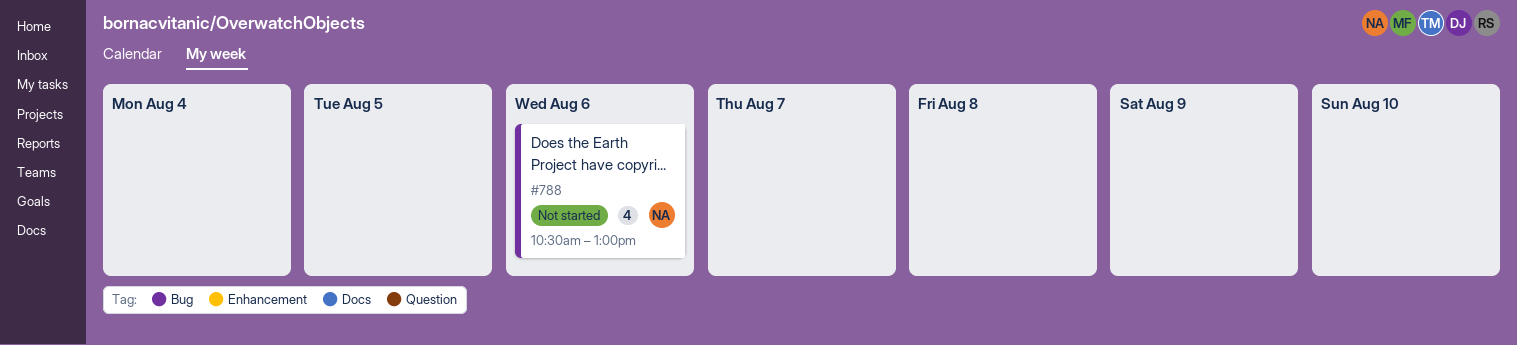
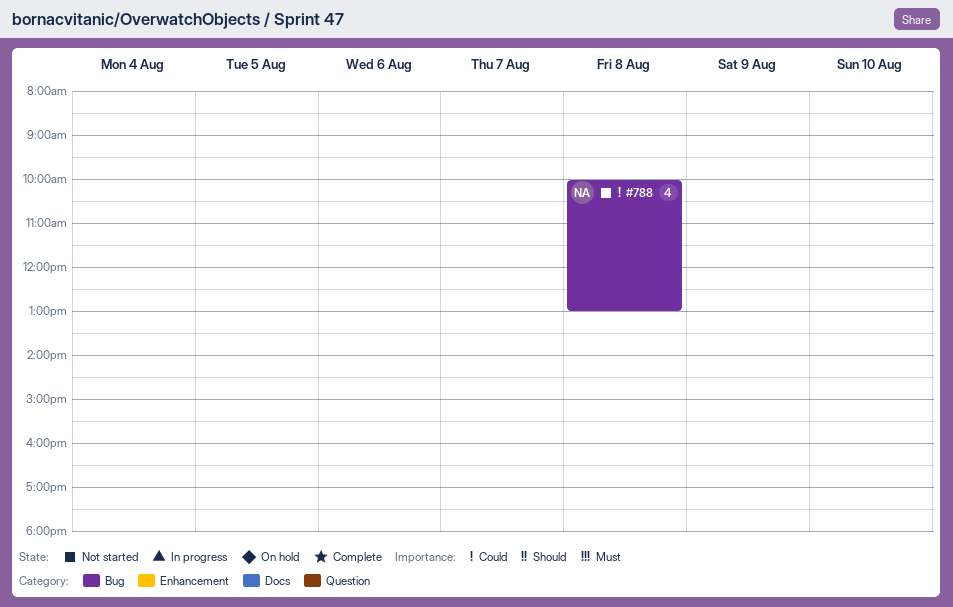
#788, day: Aug 6 -> Aug 8
#788, begins: 10:30 -> 10:00

